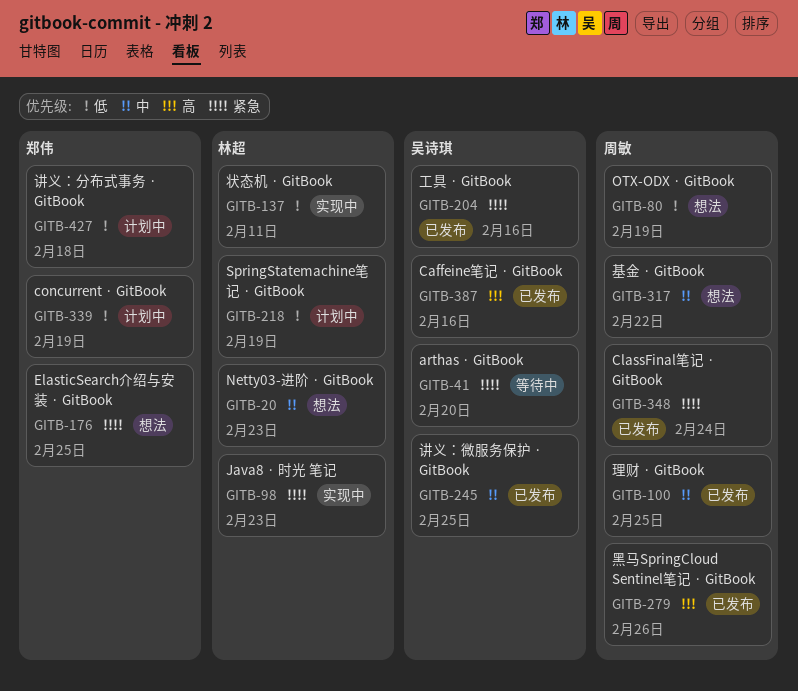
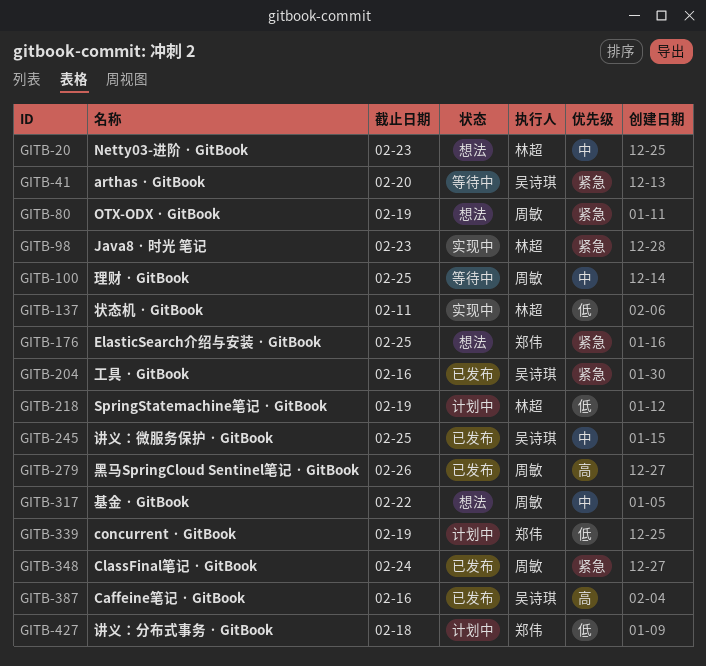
GITB-80, priority: 低 -> 紧急
GITB-100, status: 已发布 -> 等待中

